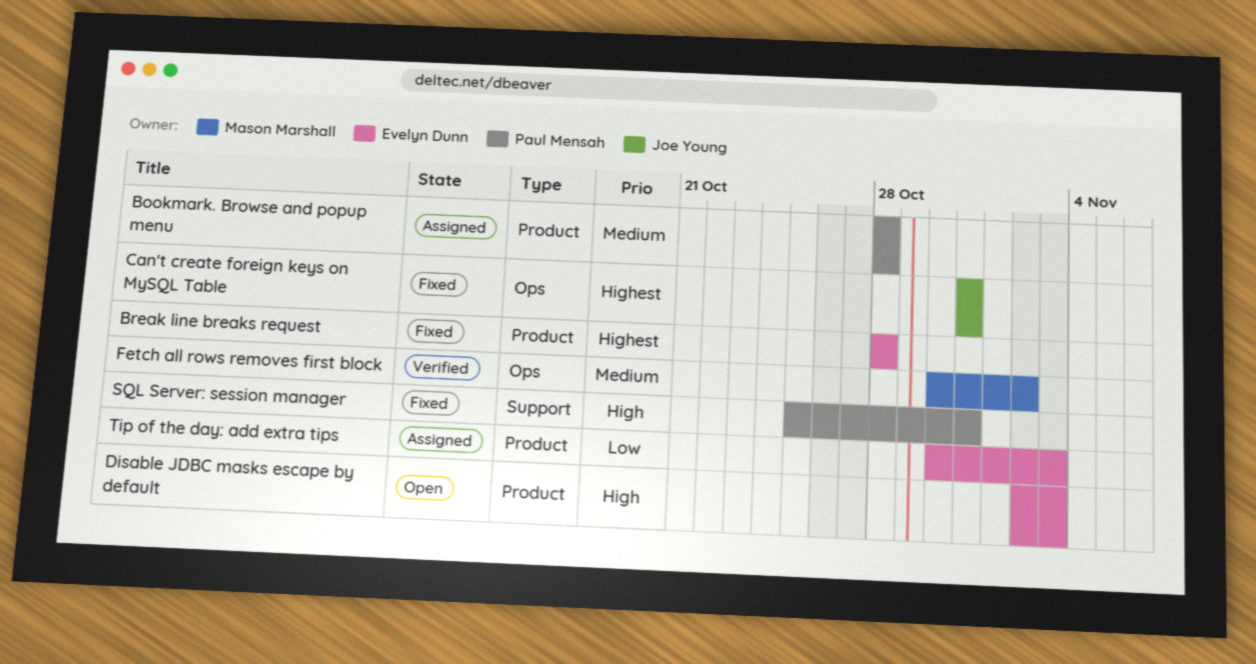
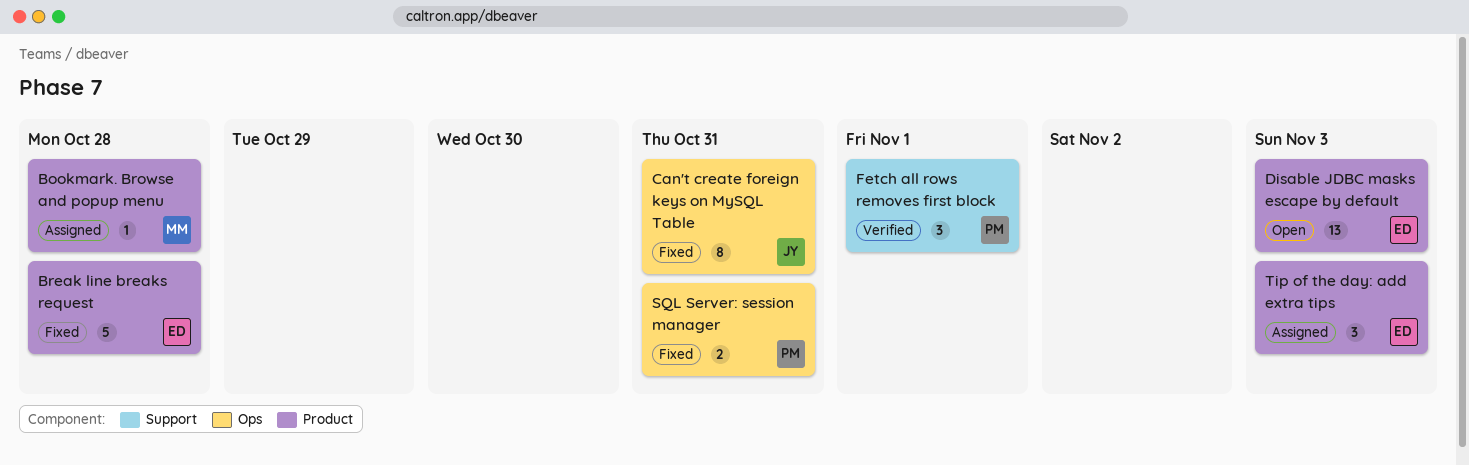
Bookmark. Browse and popup menu, owner: Paul Mensah -> Mason Marshall
Fetch all rows removes first block, owner: Mason Marshall -> Paul Mensah
Fetch all rows removes first block, label: Ops -> Support
Fetch all rows removes first block, due: Nov 2 -> Nov 1
SQL Server: session manager, label: Support -> Ops

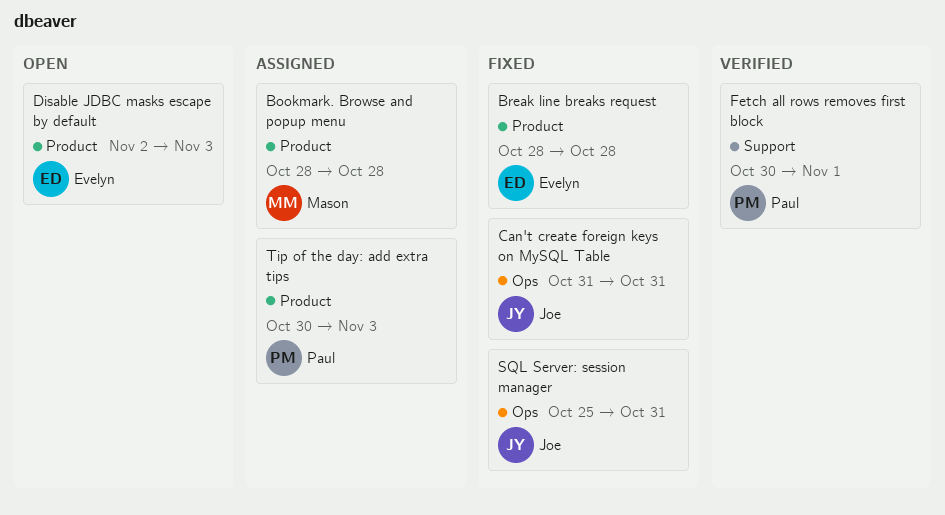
SQL Server: session manager, owner: Paul -> Joe
Tip of the day: add extra tips, owner: Evelyn -> Paul

